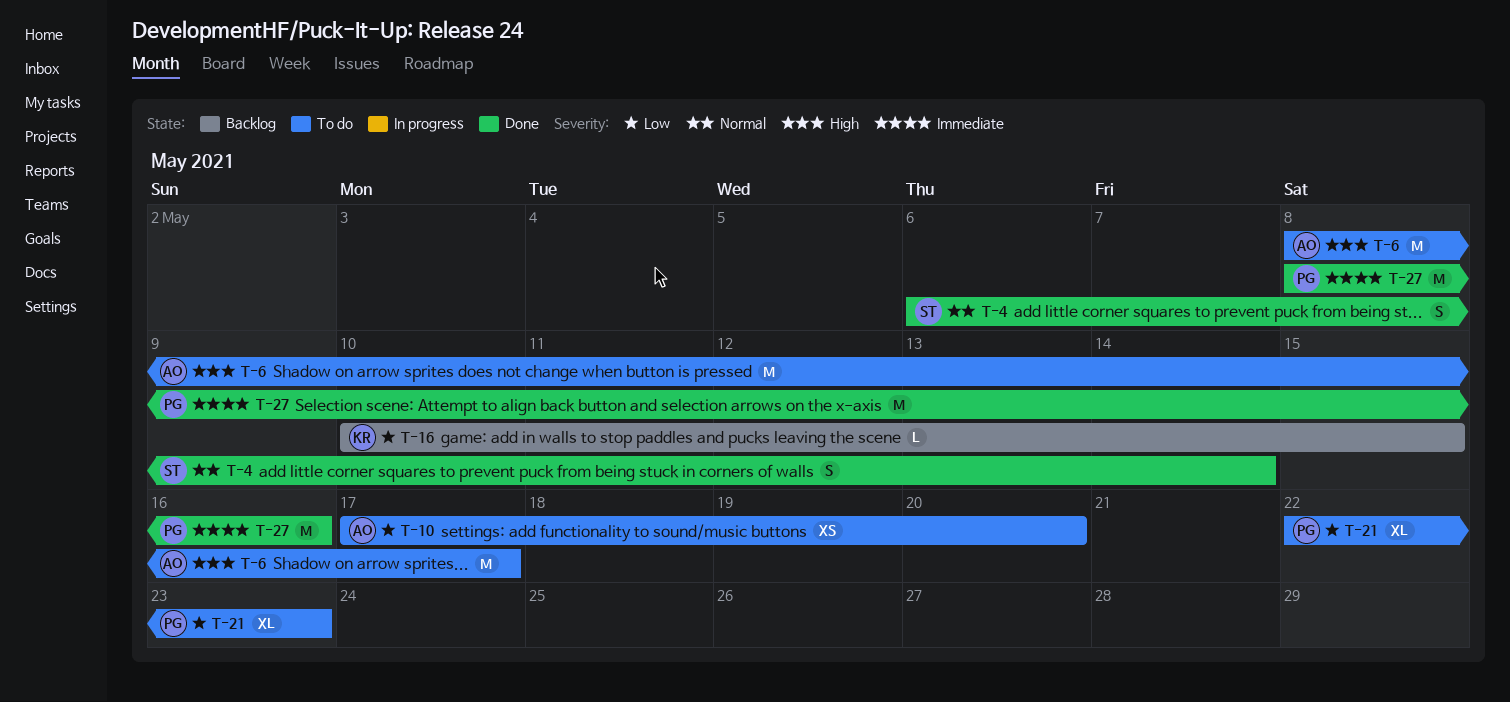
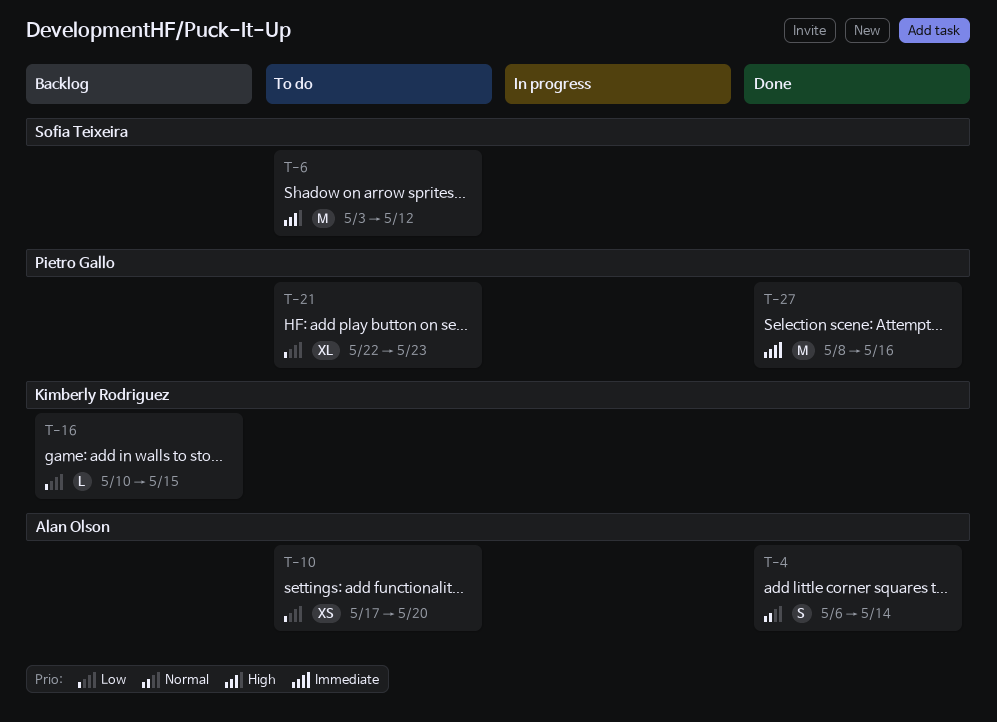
T-4, owner: Sofia Teixeira -> Alan Olson
T-6, owner: Alan Olson -> Sofia Teixeira
T-6, start: May 8 -> May 3
T-6, due: May 17 -> May 12

